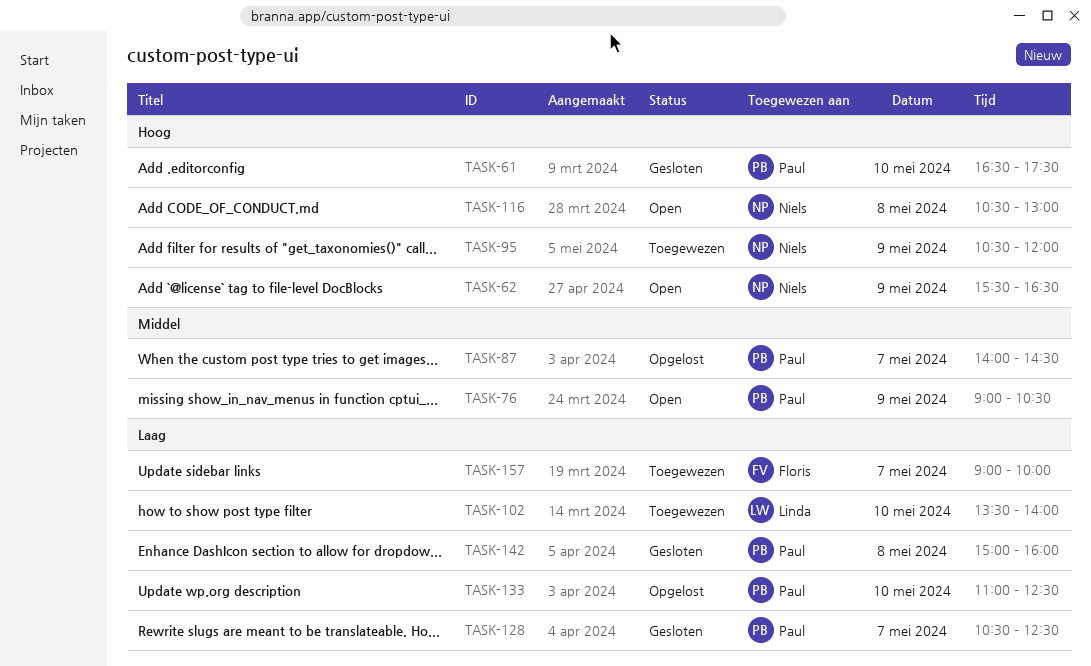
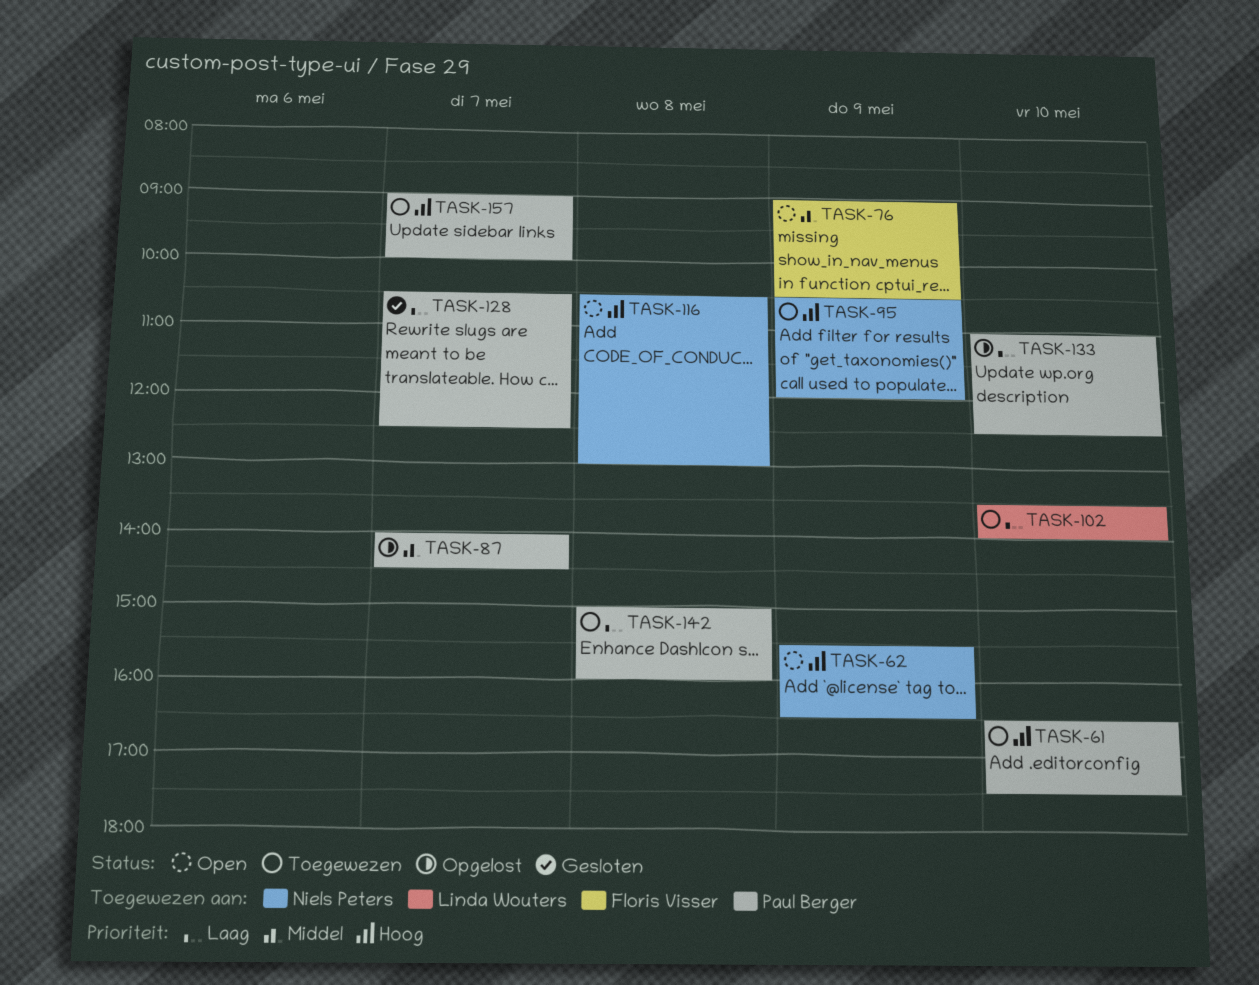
TASK-61, status: Gesloten -> Toegewezen
TASK-76, owner: Paul Berger -> Floris Visser
TASK-142, status: Gesloten -> Toegewezen
TASK-157, owner: Floris Visser -> Paul Berger
TASK-157, priority: Laag -> Hoog

